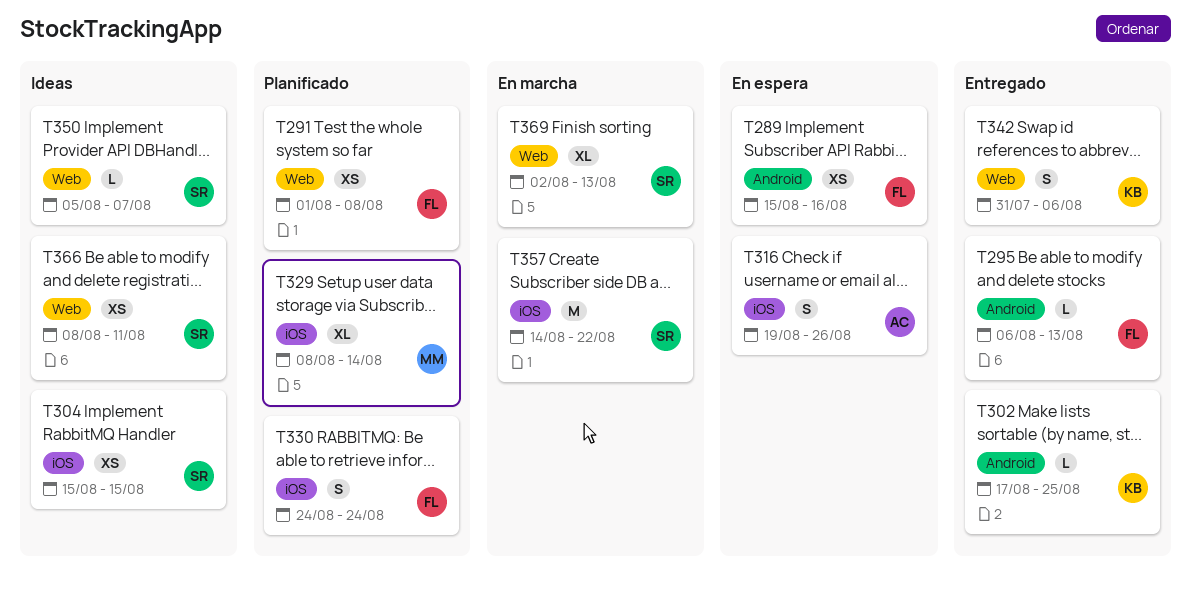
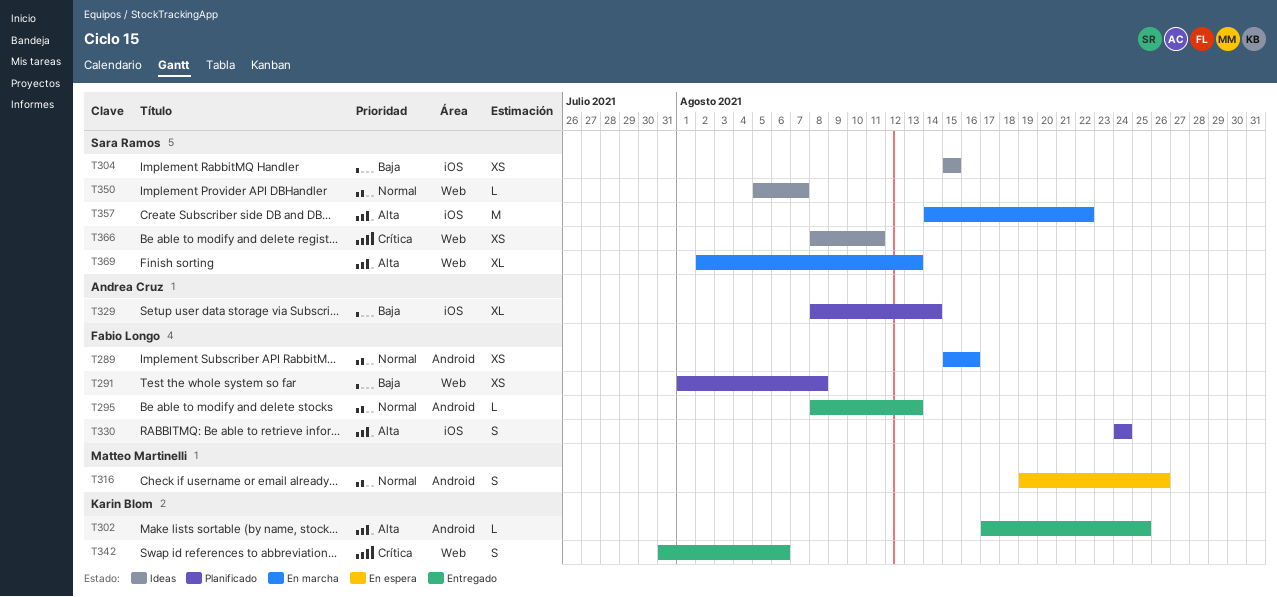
T289, status: En espera -> En marcha
T295, start: Aug 6 -> Aug 8
T316, owner: Andrea Cruz -> Matteo Martinelli
T316, label: iOS -> Android
T329, owner: Matteo Martinelli -> Andrea Cruz

